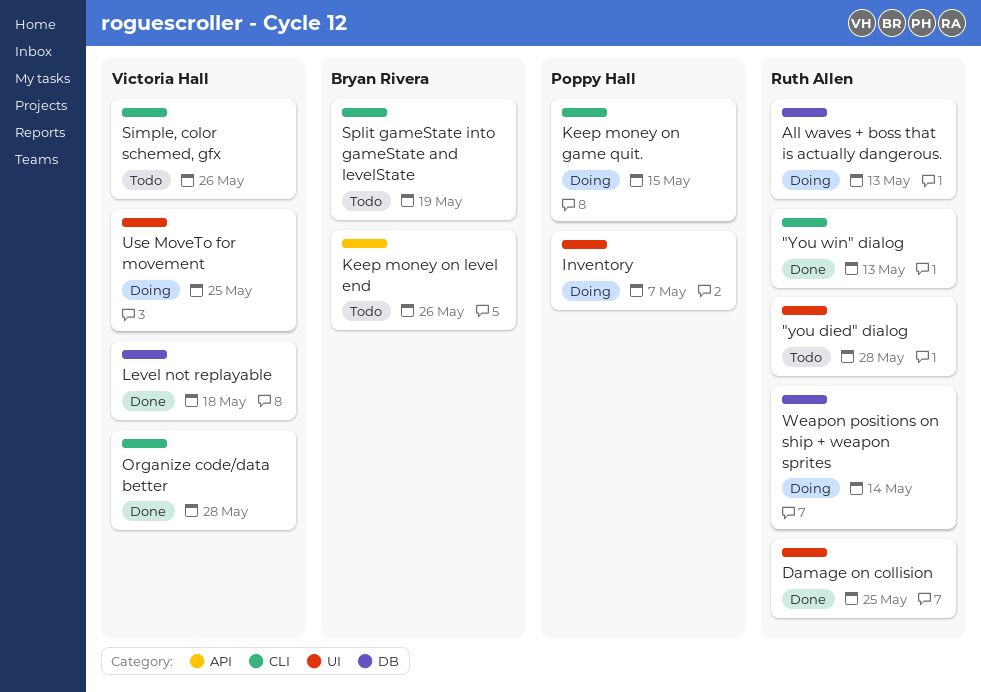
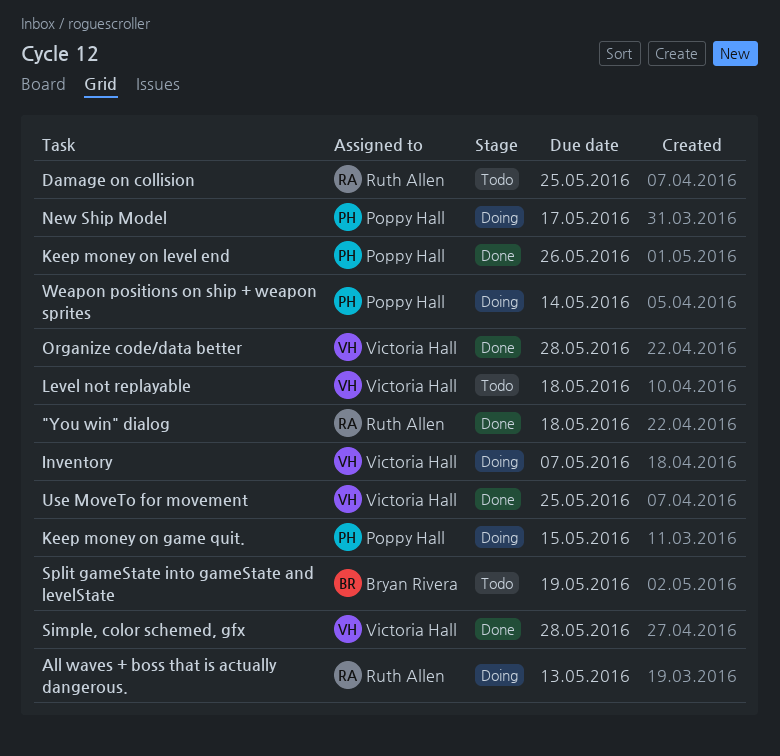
"you died" dialog: present -> none
"You win" dialog, due: May 13 -> May 18
Damage on collision, status: Done -> Todo
Inventory, owner: Poppy Hall -> Victoria Hall
Keep money on level end, status: Todo -> Done
Keep money on level end, owner: Bryan Rivera -> Poppy Hall
Level not replayable, status: Done -> Todo
New Ship Model: none -> present
Simple, color schemed, gfx, status: Todo -> Done
Simple, color schemed, gfx, due: May 26 -> May 28
Use MoveTo for movement, status: Doing -> Done
Weapon positions on ship + weapon sprites, owner: Ruth Allen -> Poppy Hall

